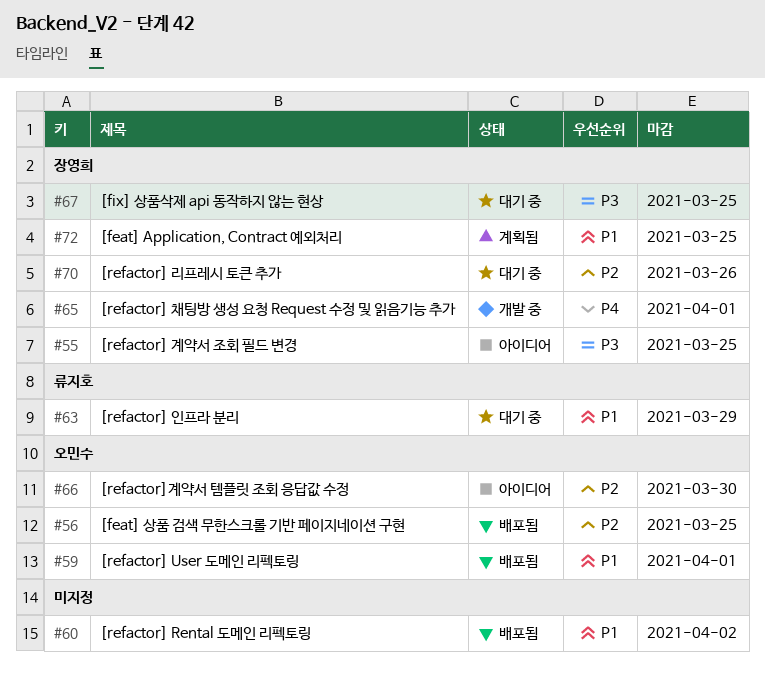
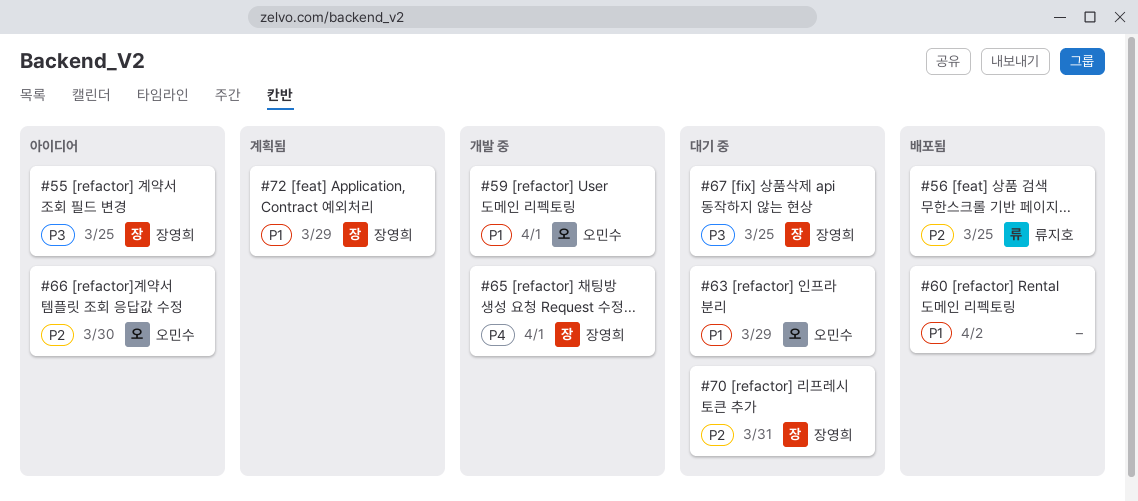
#56, owner: 오민수 -> 류지호
#59, status: 배포됨 -> 개발 중
#63, owner: 류지호 -> 오민수
#70, due: Mar 26 -> Mar 31
#72, due: Mar 25 -> Mar 29

